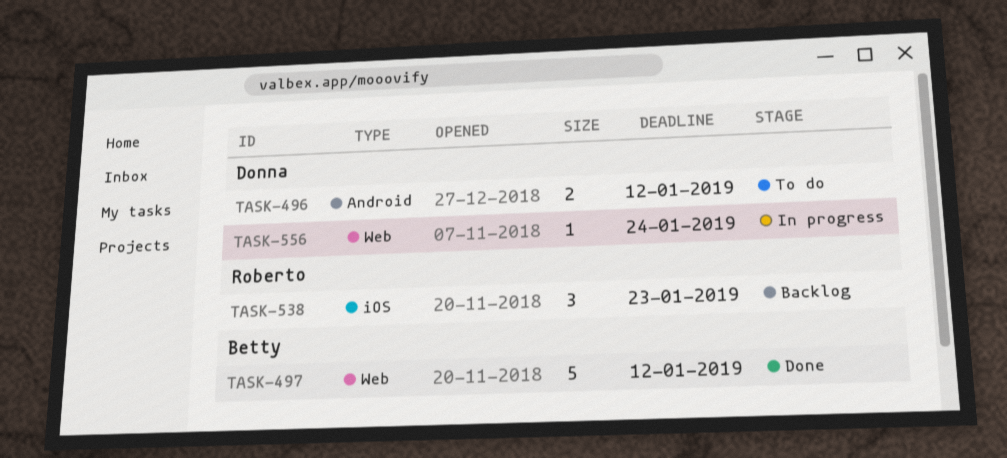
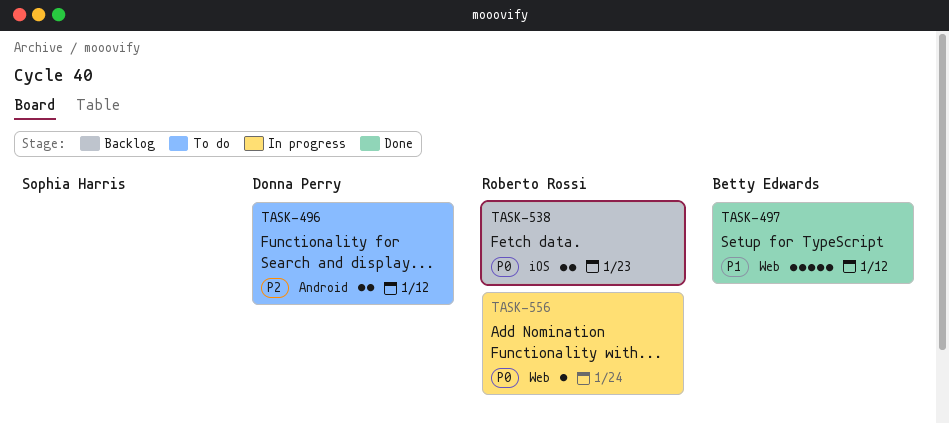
TASK-538, estimate: 3 -> 2
TASK-556, owner: Donna Perry -> Roberto Rossi

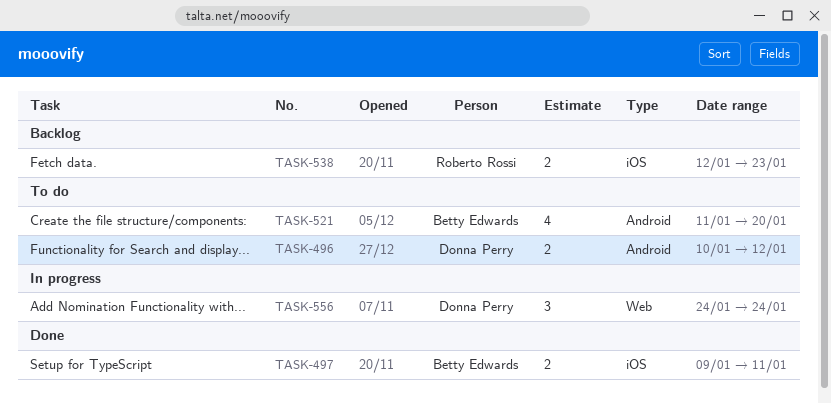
TASK-497, label: Web -> iOS
TASK-497, estimate: 5 -> 2
TASK-497, due: Jan 12 -> Jan 11
TASK-521: none -> present
TASK-556, owner: Roberto Rossi -> Donna Perry
TASK-556, estimate: 1 -> 3

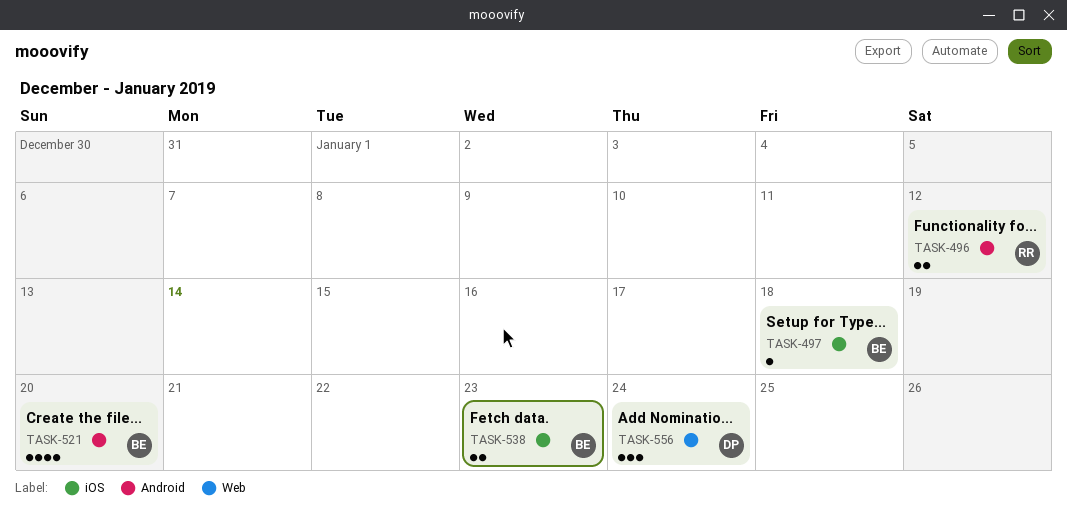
TASK-496, owner: Donna Perry -> Roberto Rossi
TASK-497, estimate: 2 -> 1
TASK-497, due: Jan 11 -> Jan 18
TASK-538, owner: Roberto Rossi -> Betty Edwards

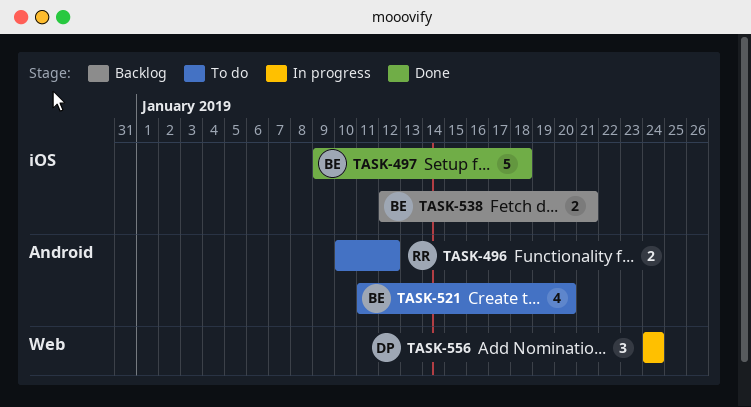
TASK-497, estimate: 1 -> 5
TASK-538, due: Jan 23 -> Jan 21

